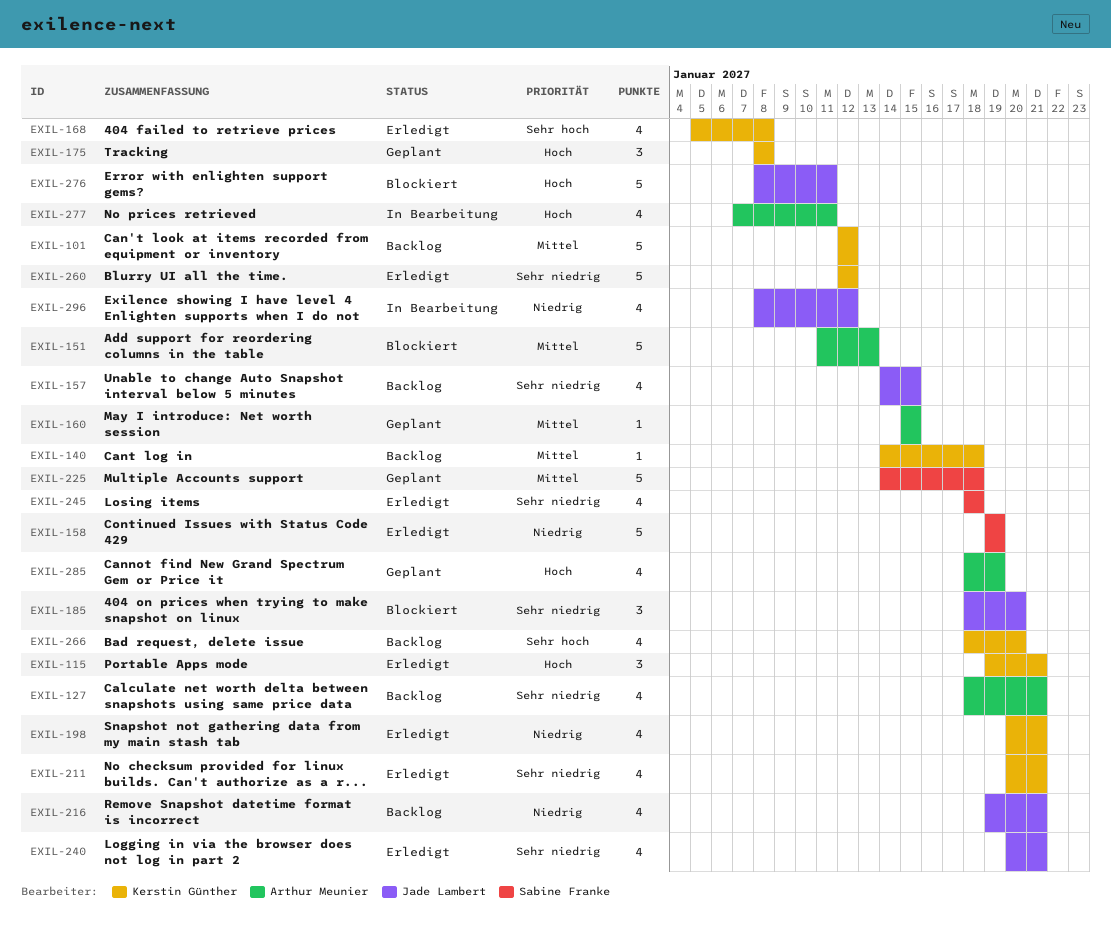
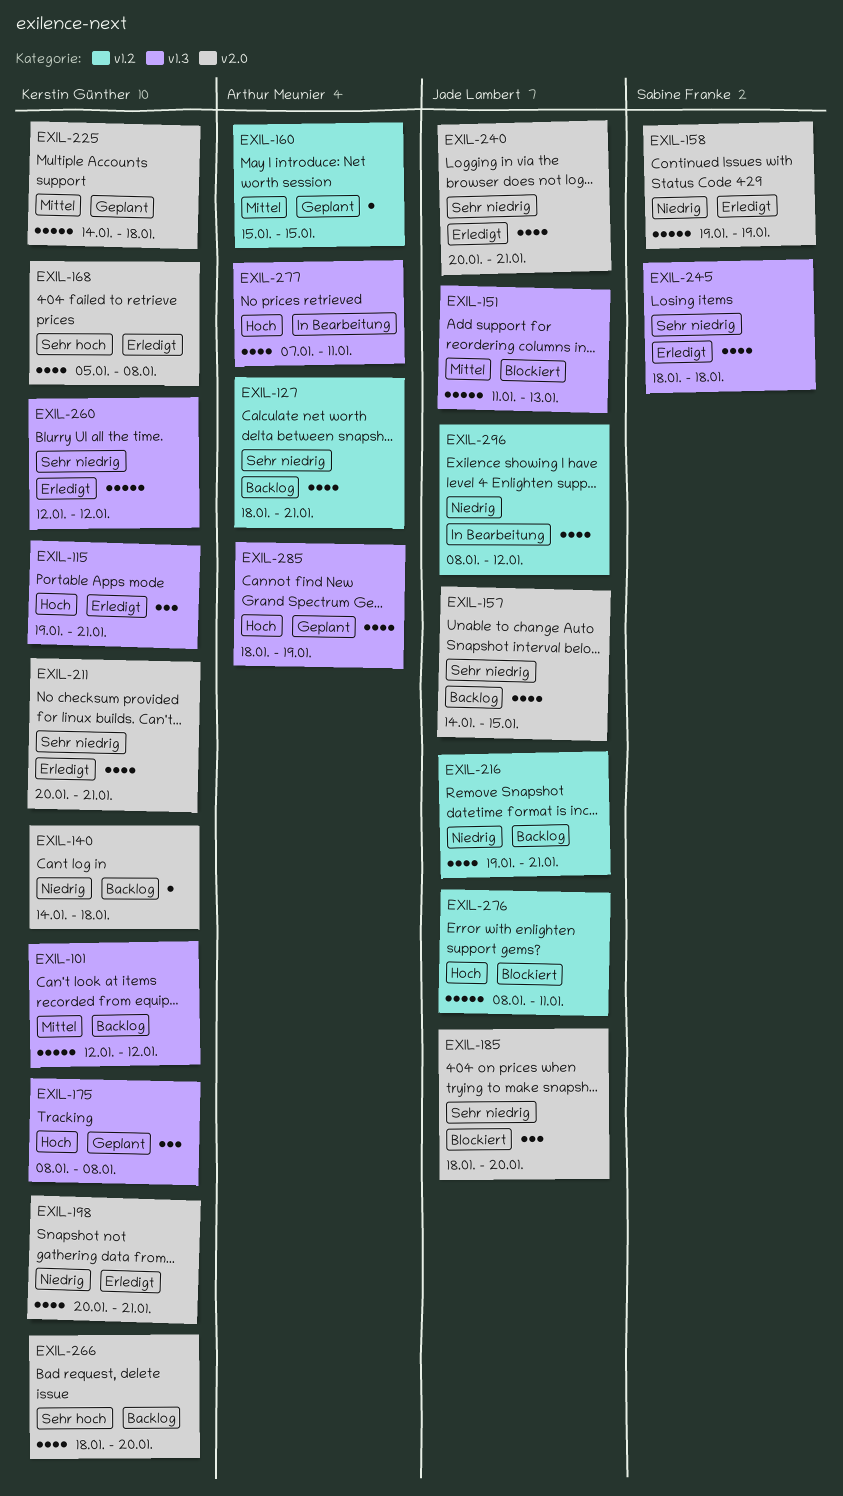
EXIL-140, priority: Mittel -> Niedrig
EXIL-151, owner: Arthur Meunier -> Jade Lambert
EXIL-225, owner: Sabine Franke -> Kerstin Günther

